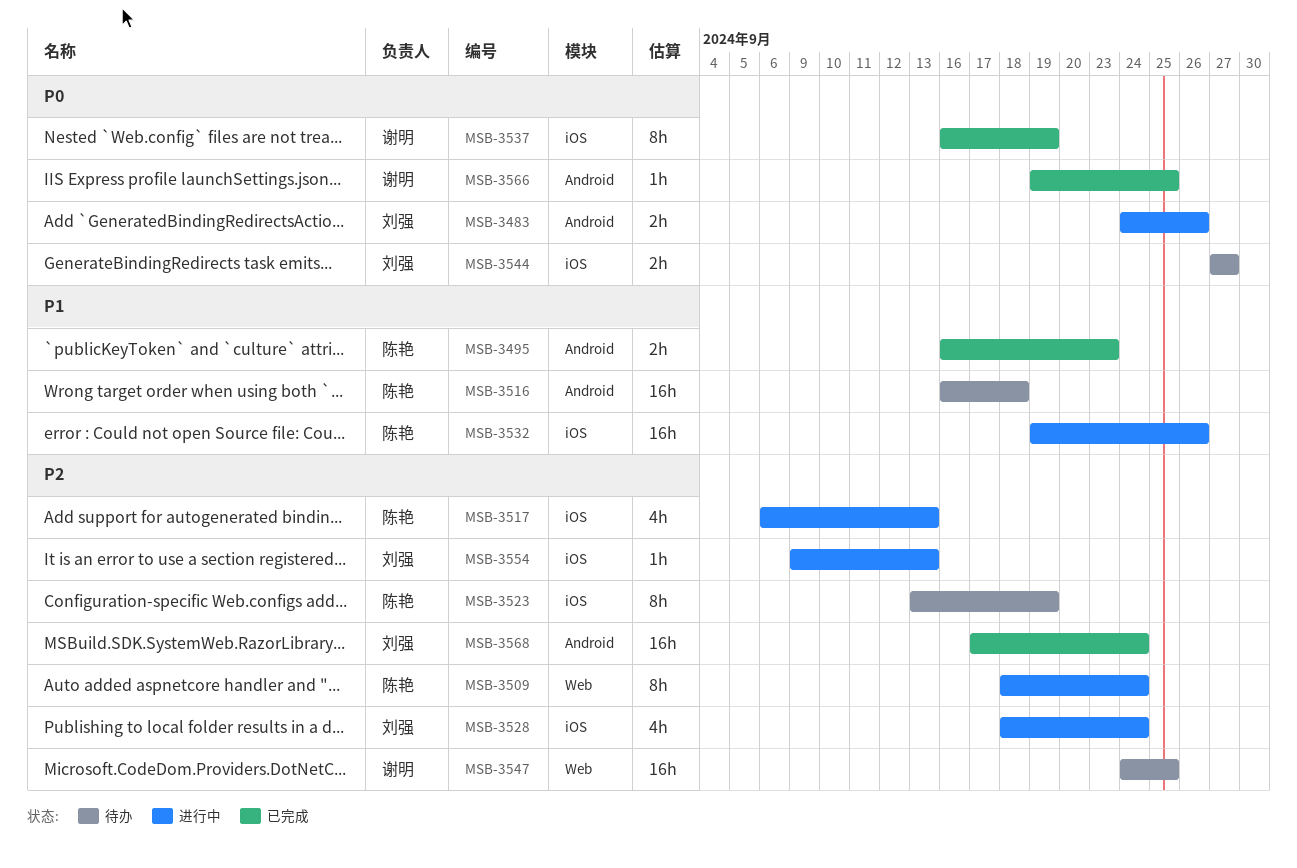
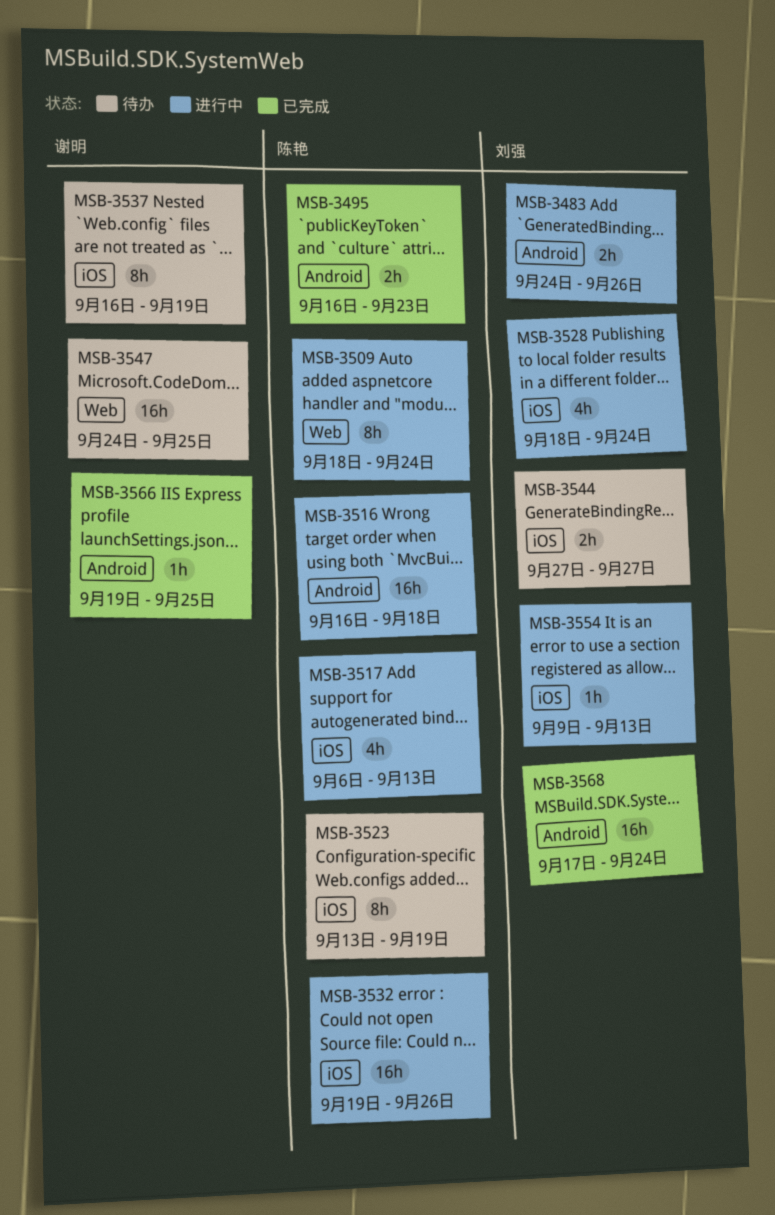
MSB-3516, status: 待办 -> 进行中
MSB-3537, status: 已完成 -> 待办

